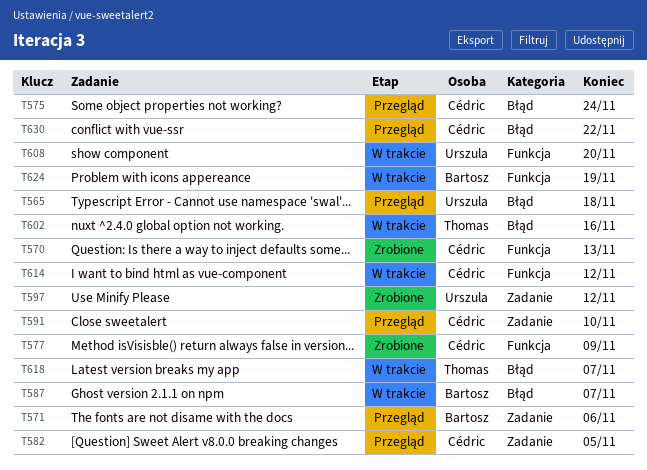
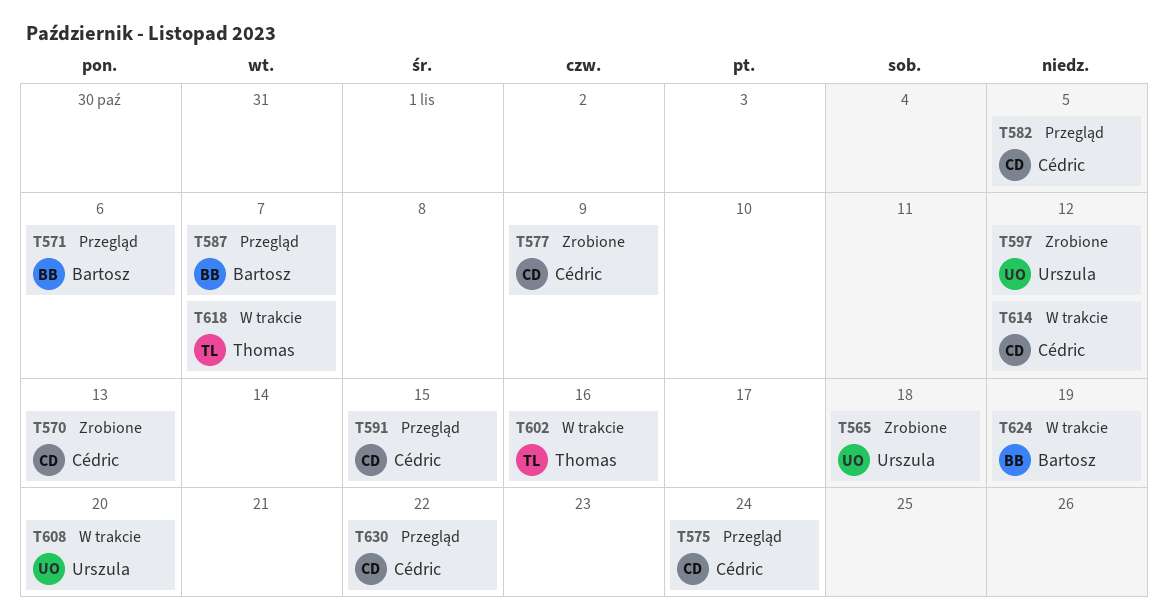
T565, status: Przegląd -> Zrobione
T587, status: W trakcie -> Przegląd
T591, due: Nov 10 -> Nov 15

